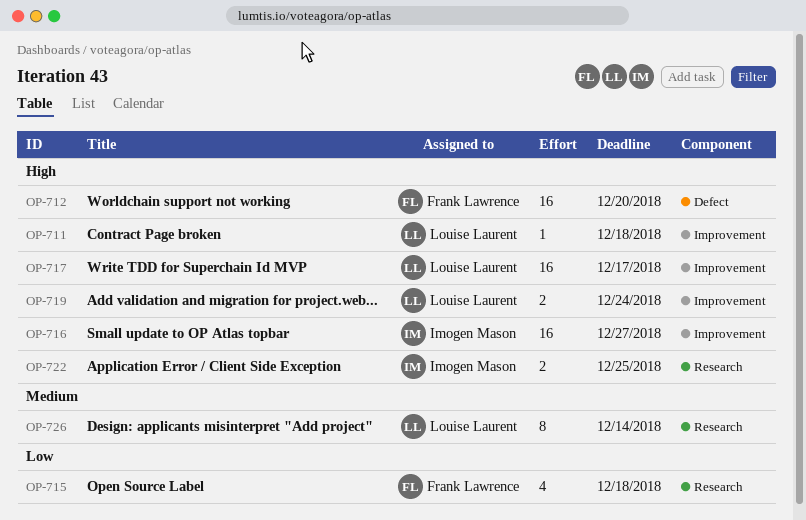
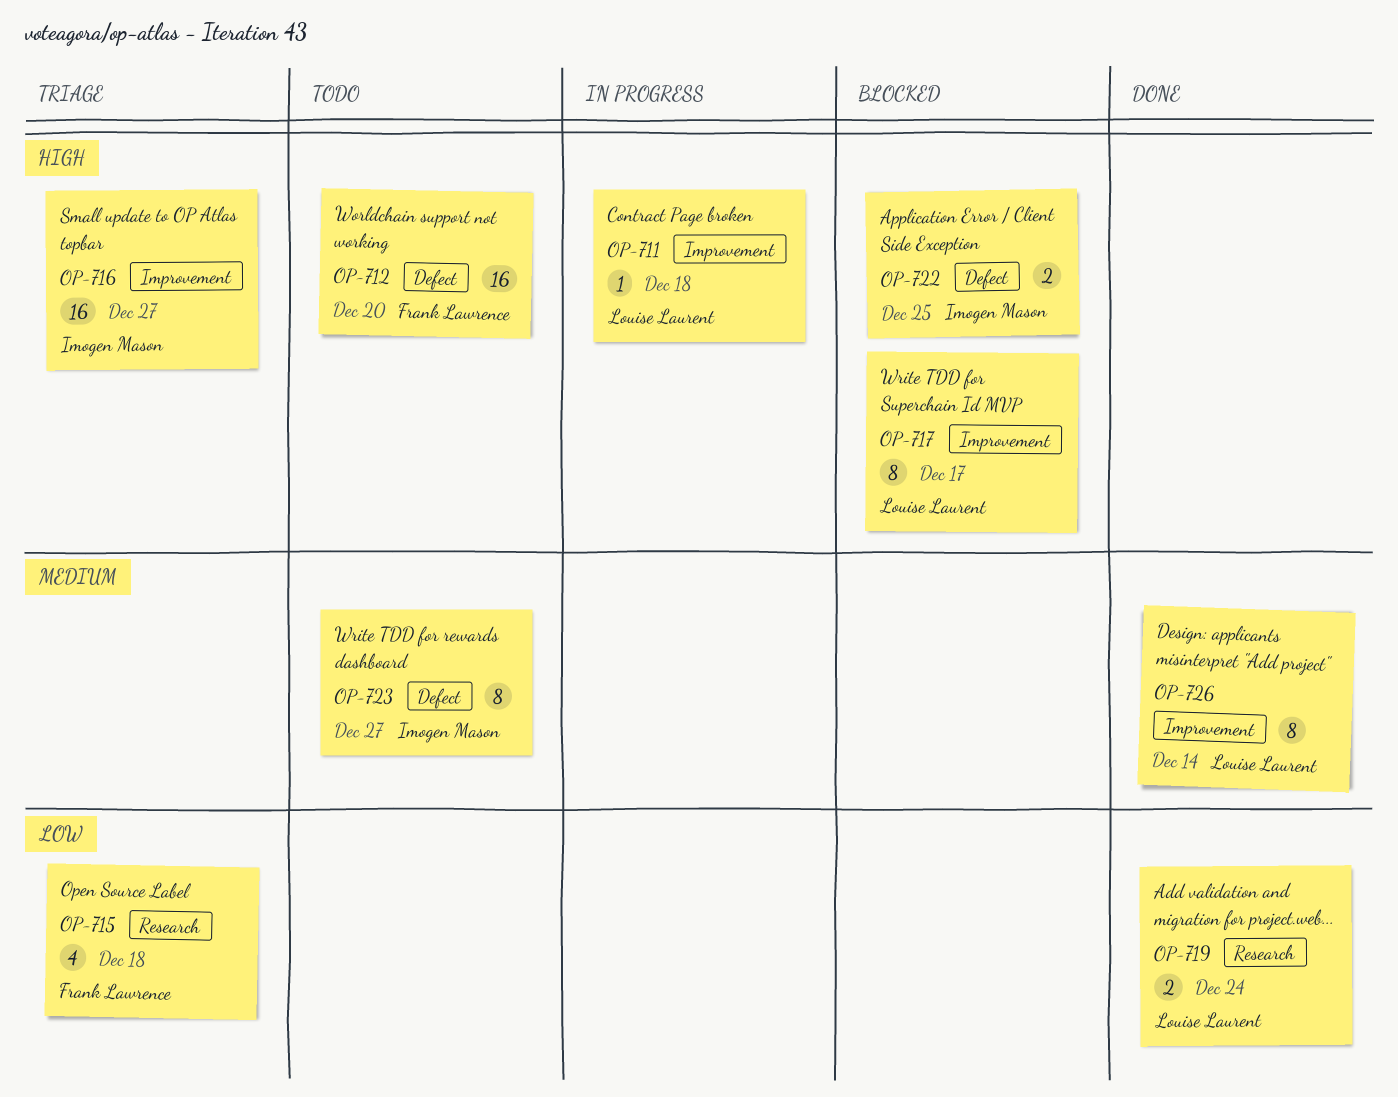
OP-717, estimate: 16 -> 8
OP-719, priority: High -> Low
OP-719, label: Improvement -> Research
OP-722, label: Research -> Defect
OP-723: none -> present
OP-726, label: Research -> Improvement

